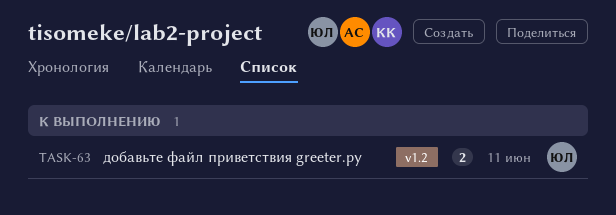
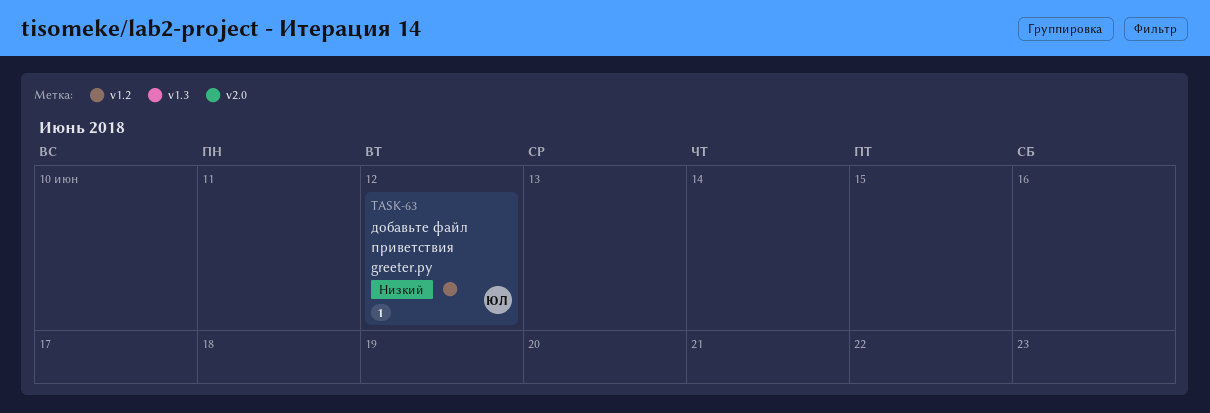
TASK-63, estimate: 2 -> 1
TASK-63, due: Jun 11 -> Jun 12

